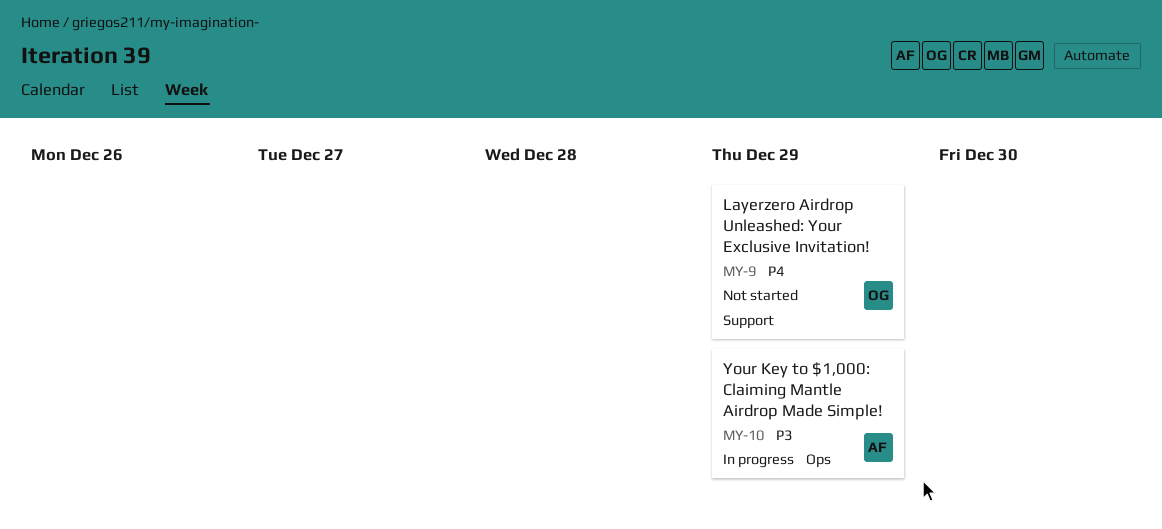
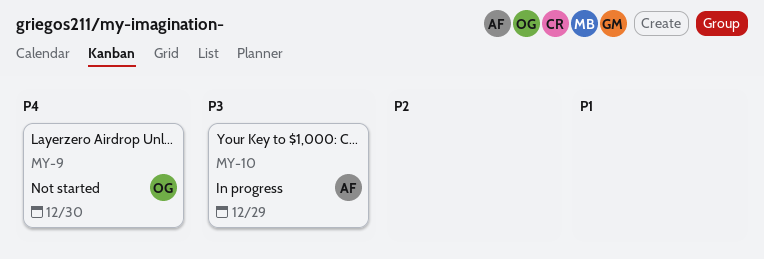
MY-9, due: Dec 29 -> Dec 30

